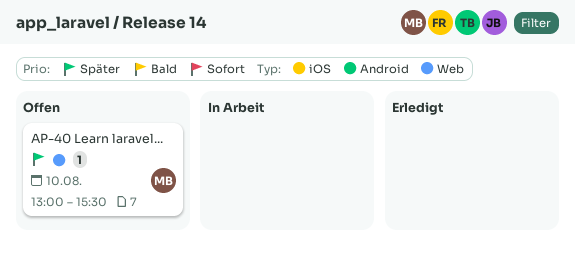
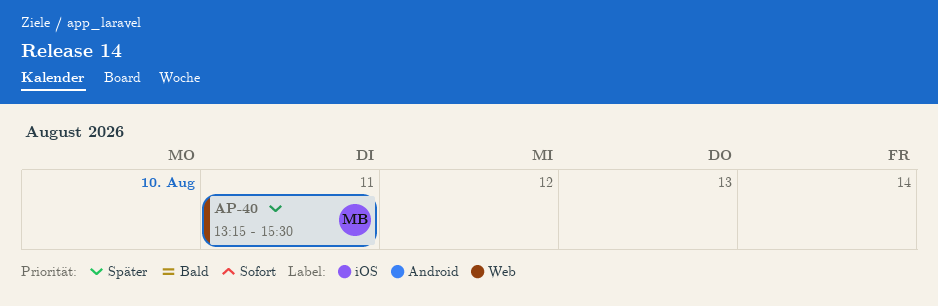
AP-40, day: Aug 10 -> Aug 11
AP-40, begins: 13:00 -> 13:15

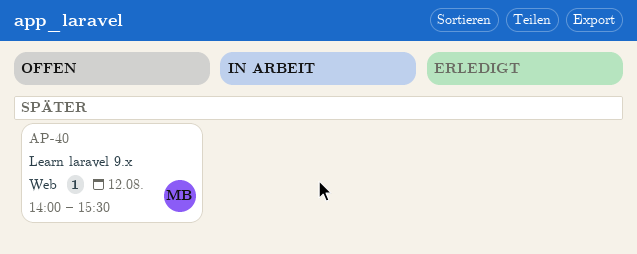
AP-40, day: Aug 11 -> Aug 12
AP-40, begins: 13:15 -> 14:00

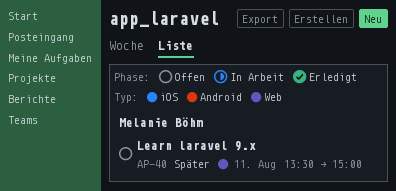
AP-40, day: Aug 12 -> Aug 11
AP-40, begins: 14:00 -> 13:30
AP-40, ends: 15:30 -> 15:00

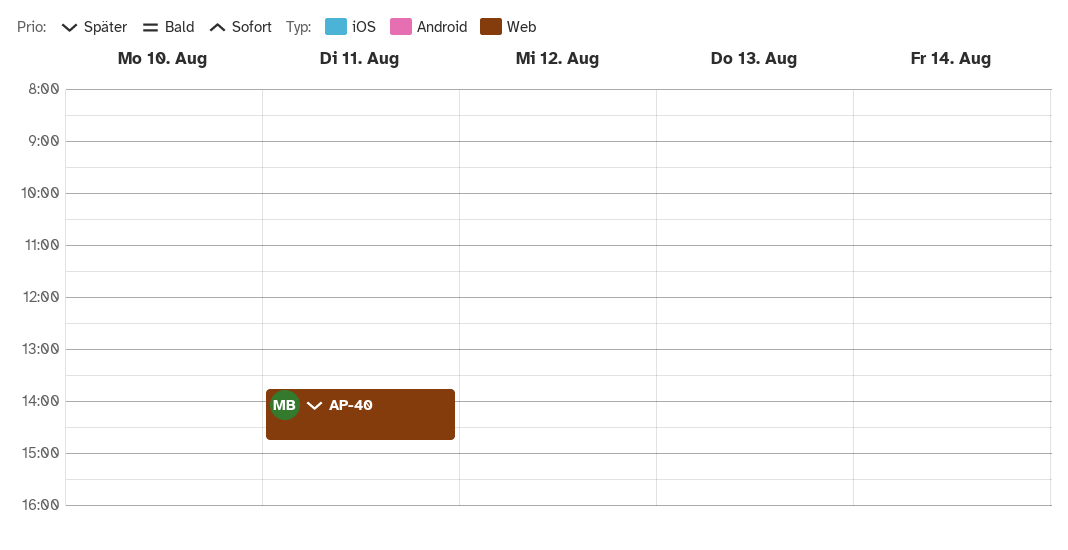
AP-40, begins: 13:30 -> 13:45
AP-40, ends: 15:00 -> 14:45

